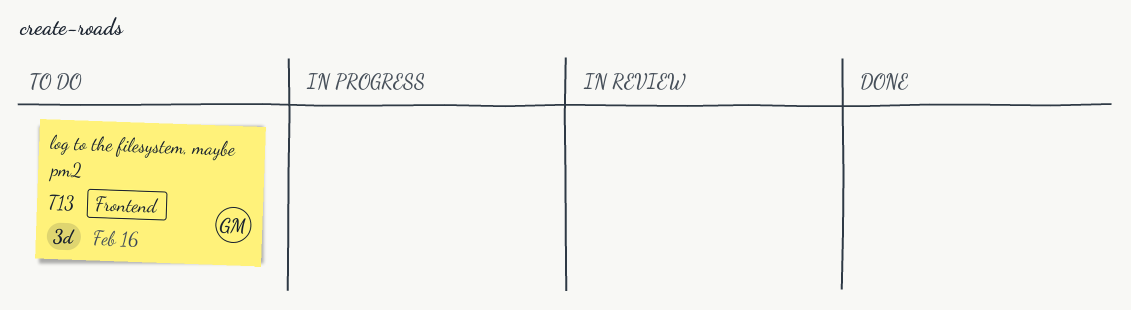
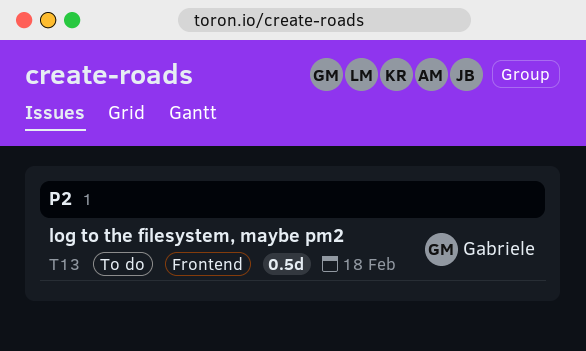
T13, estimate: 3d -> 0.5d
T13, due: Feb 16 -> Feb 18

